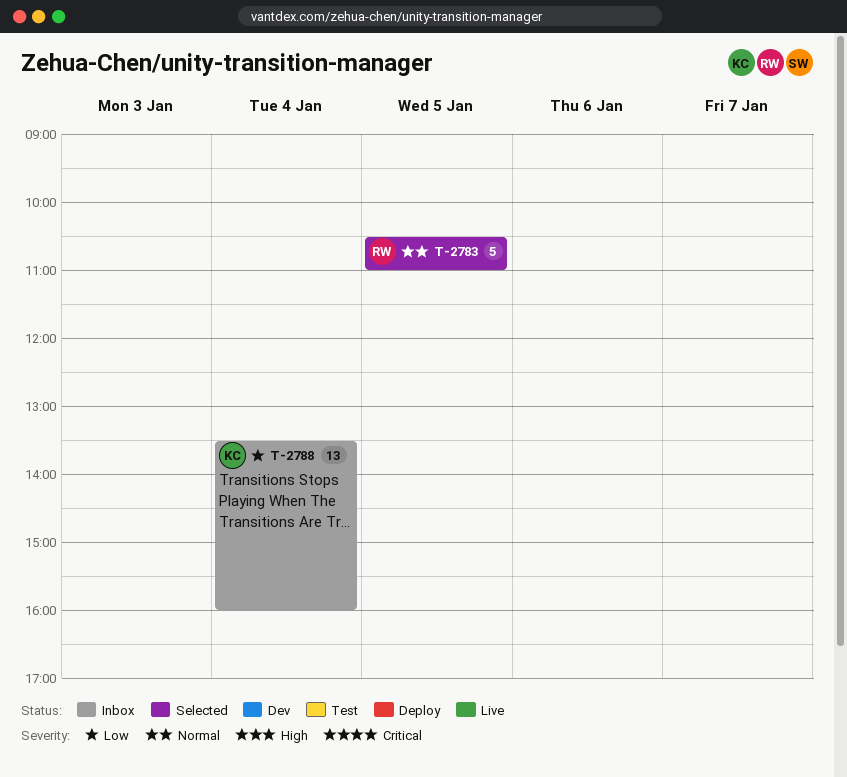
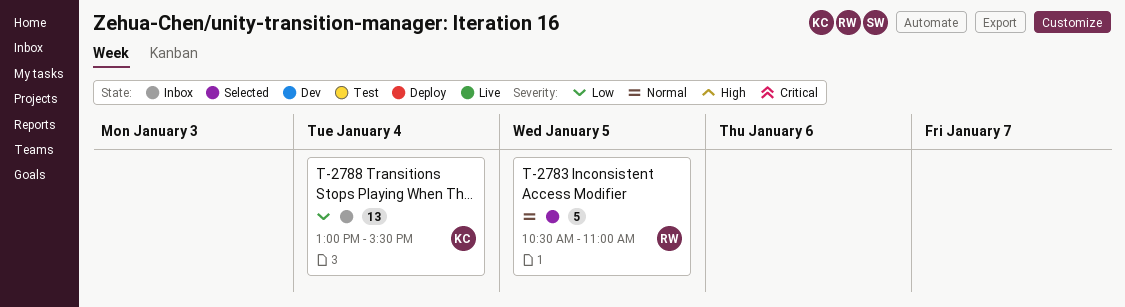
T-2788, begins: 13:30 -> 13:00
T-2788, ends: 16:00 -> 15:30

